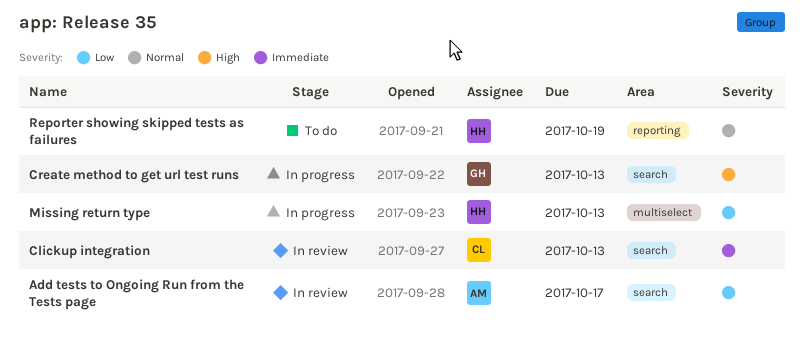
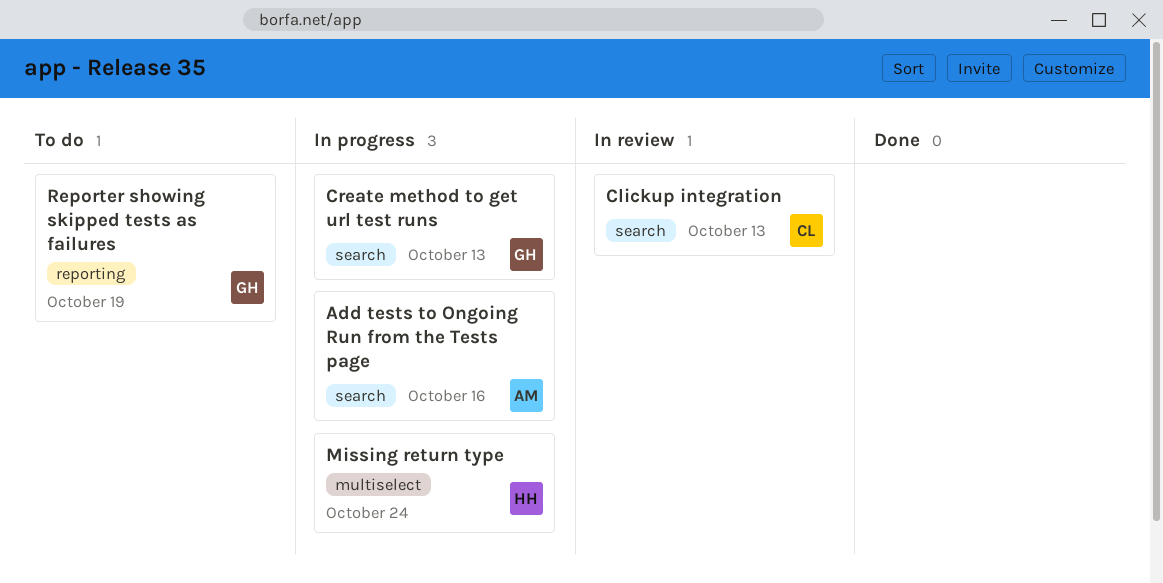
Add tests to Ongoing Run from the Tests page, status: In review -> In progress
Add tests to Ongoing Run from the Tests page, due: Oct 17 -> Oct 16
Missing return type, due: Oct 13 -> Oct 24
Reporter showing skipped tests as failures, owner: HH -> GH

